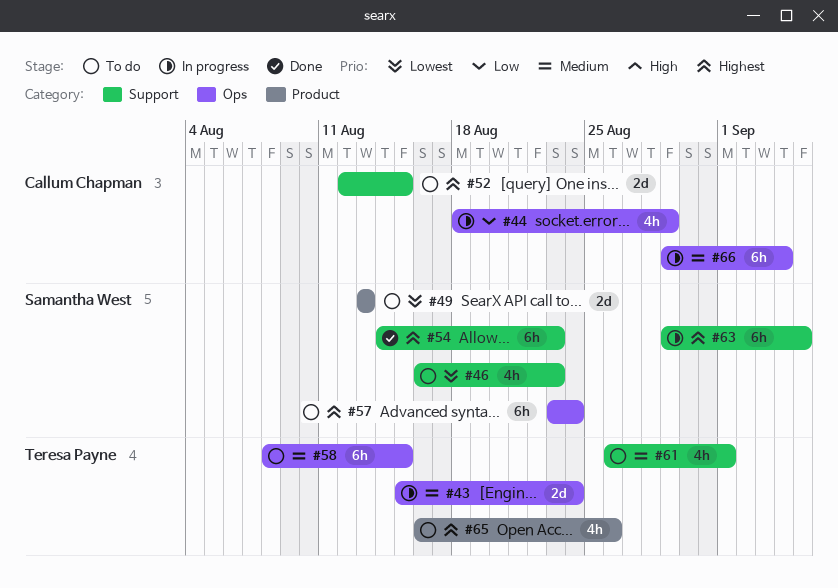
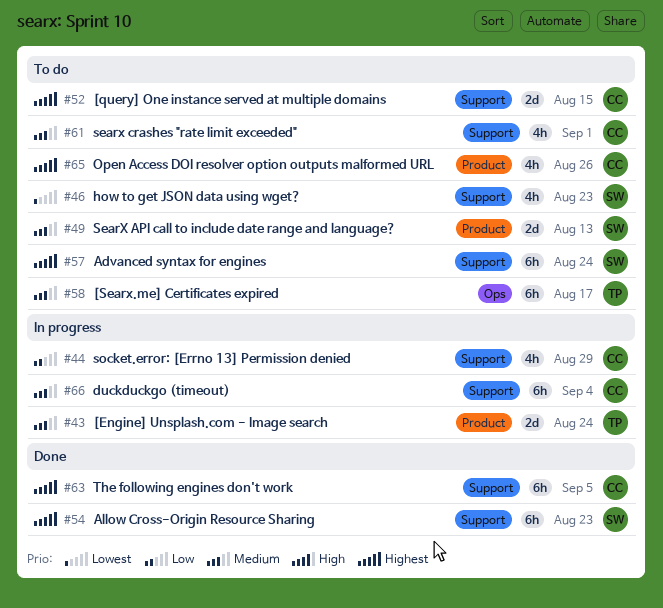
#43, label: Ops -> Product
#44, label: Ops -> Support
#49, priority: Lowest -> Medium
#57, label: Ops -> Support
#58, due: Aug 15 -> Aug 17
#61, owner: Teresa Payne -> Callum Chapman
#63, status: In progress -> Done
#63, owner: Samantha West -> Callum Chapman
#65, owner: Teresa Payne -> Callum Chapman
#66, label: Ops -> Support

